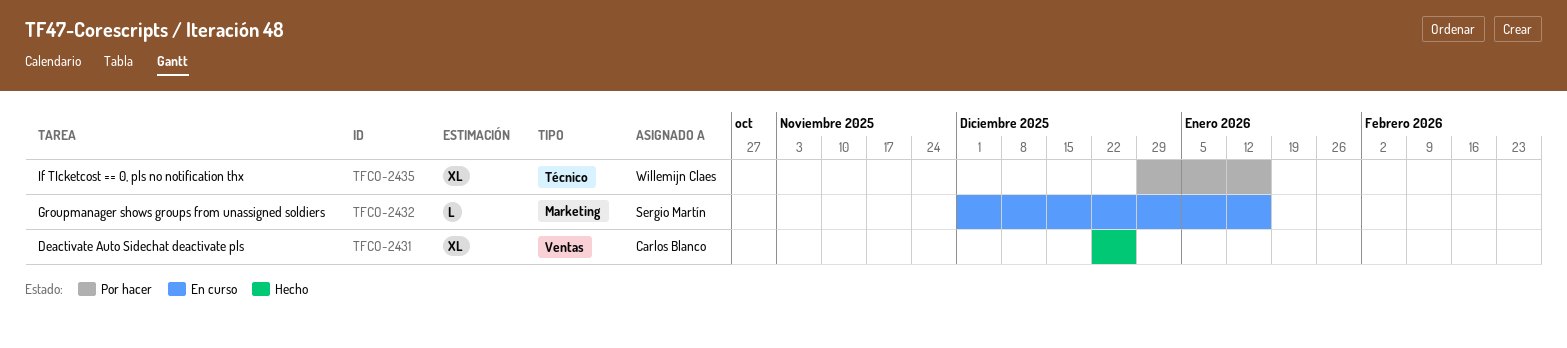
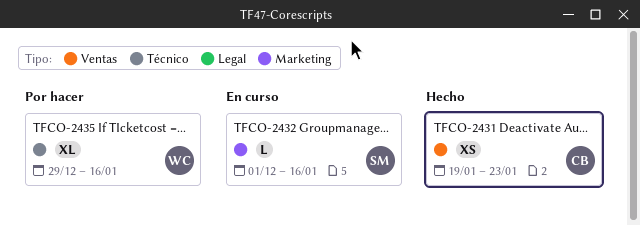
TFCO-2431, estimate: XL -> XS
TFCO-2431, start: Dec 22 -> Jan 19
TFCO-2431, due: Dec 26 -> Jan 23

